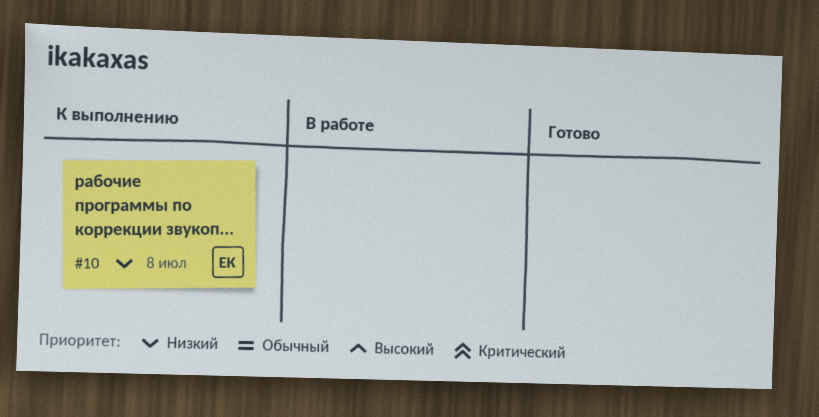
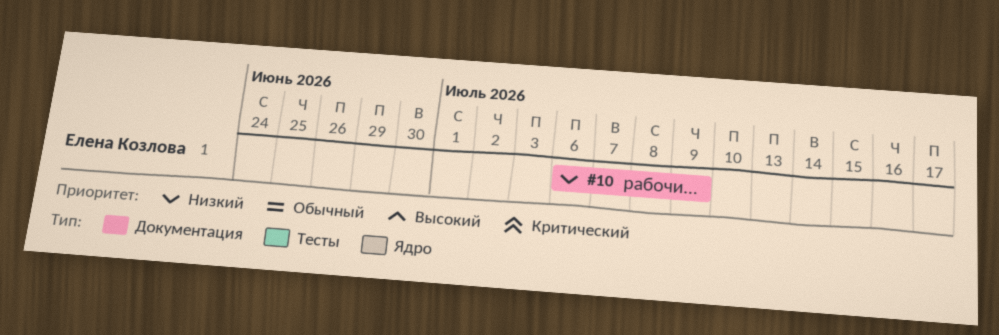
#10, due: Jul 8 -> Jul 9

